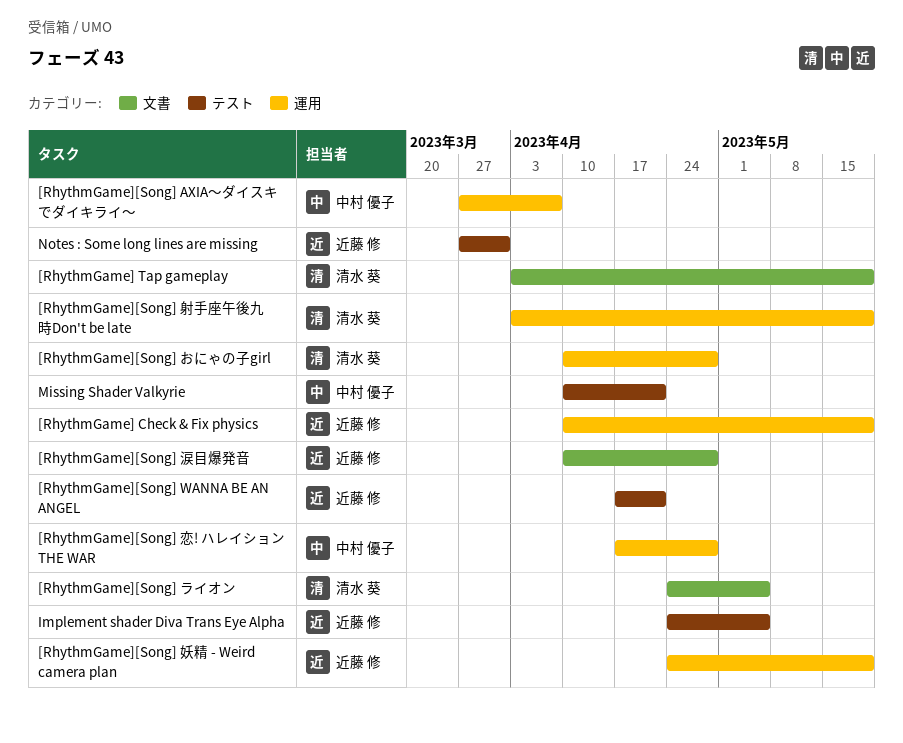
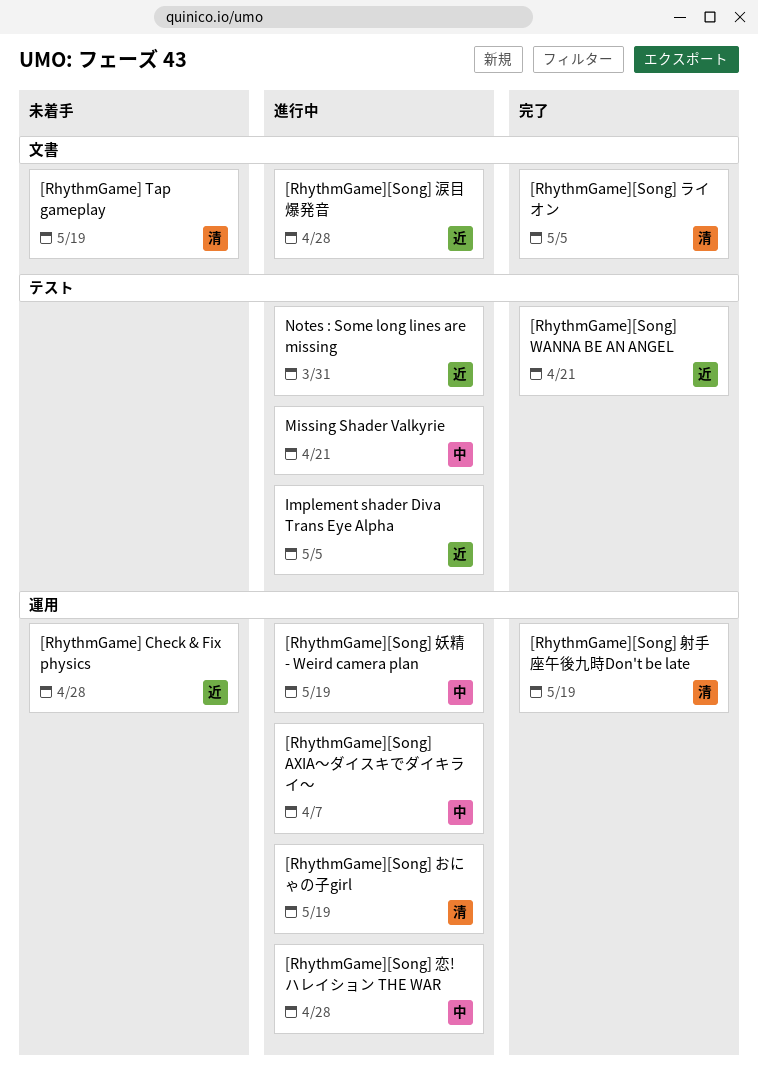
[RhythmGame] Check & Fix physics, due: May 19 -> Apr 28
[RhythmGame][Song] おにゃの子girl, due: Apr 28 -> May 19
[RhythmGame][Song] 妖精 - Weird camera plan, owner: 近藤 修 -> 中村 優子

